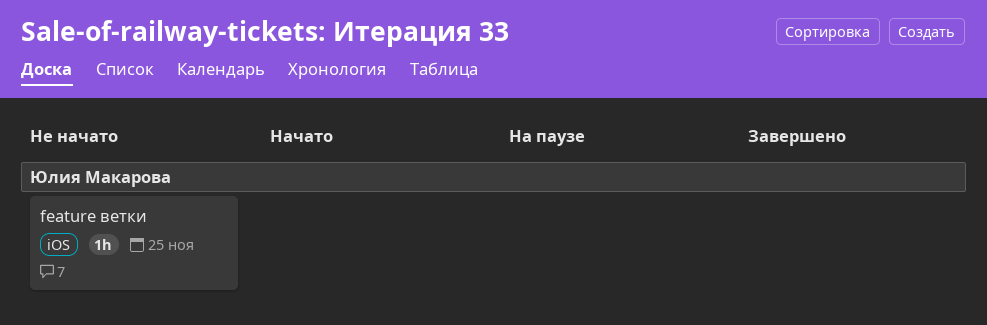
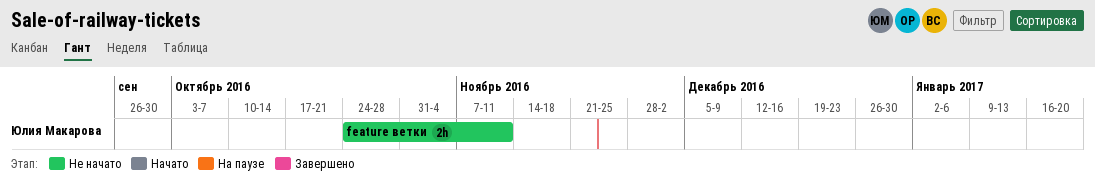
feature ветки, estimate: 1h -> 2h
feature ветки, due: Nov 25 -> Nov 11

